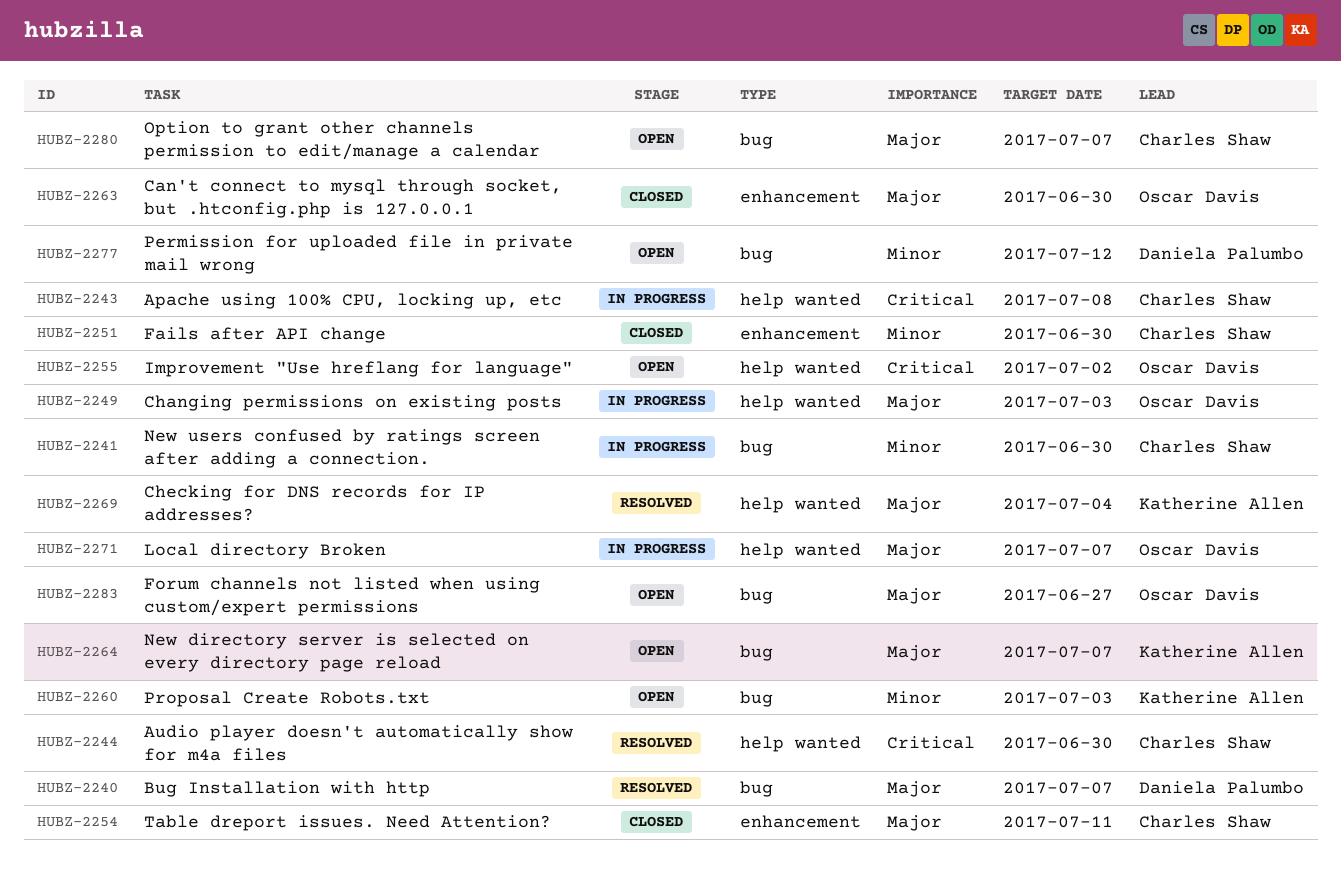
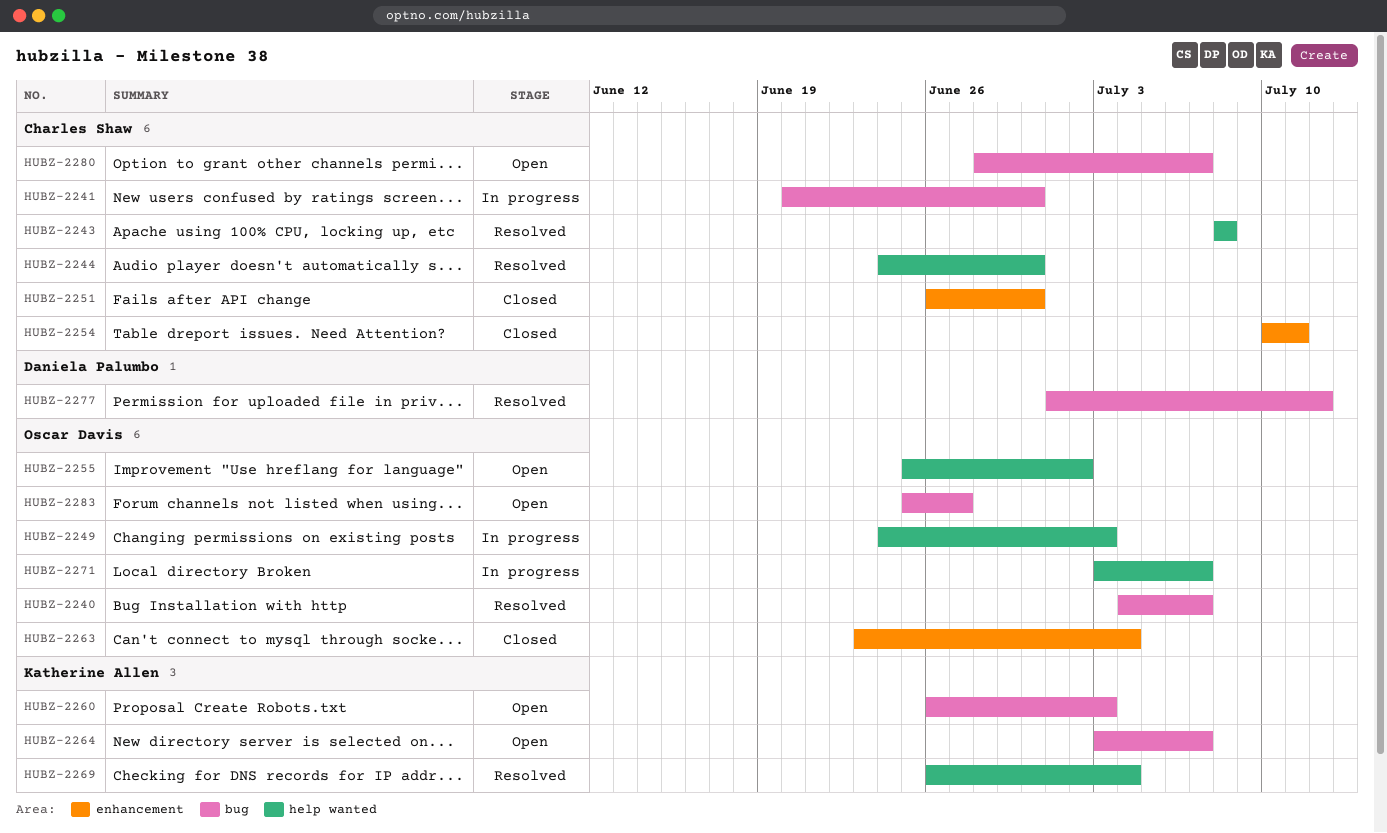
HUBZ-2240, owner: Daniela Palumbo -> Oscar Davis
HUBZ-2243, status: In progress -> Resolved
HUBZ-2263, due: Jun 30 -> Jul 4
HUBZ-2277, status: Open -> Resolved

